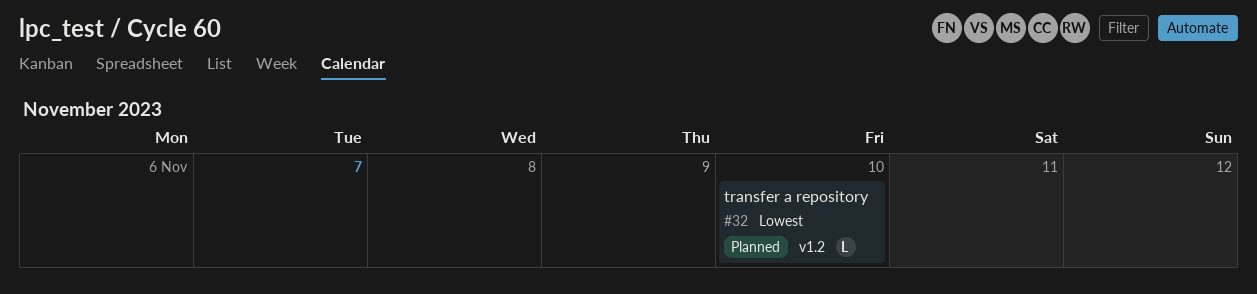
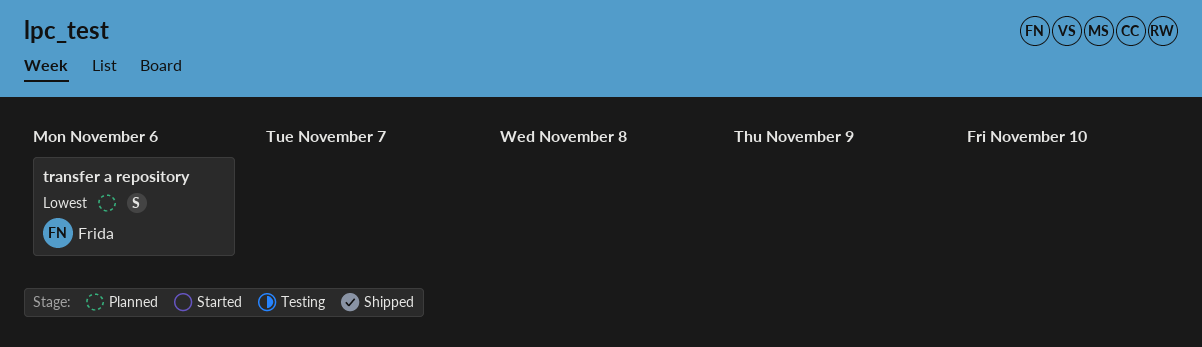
transfer a repository, estimate: L -> S
transfer a repository, due: Nov 10 -> Nov 6

